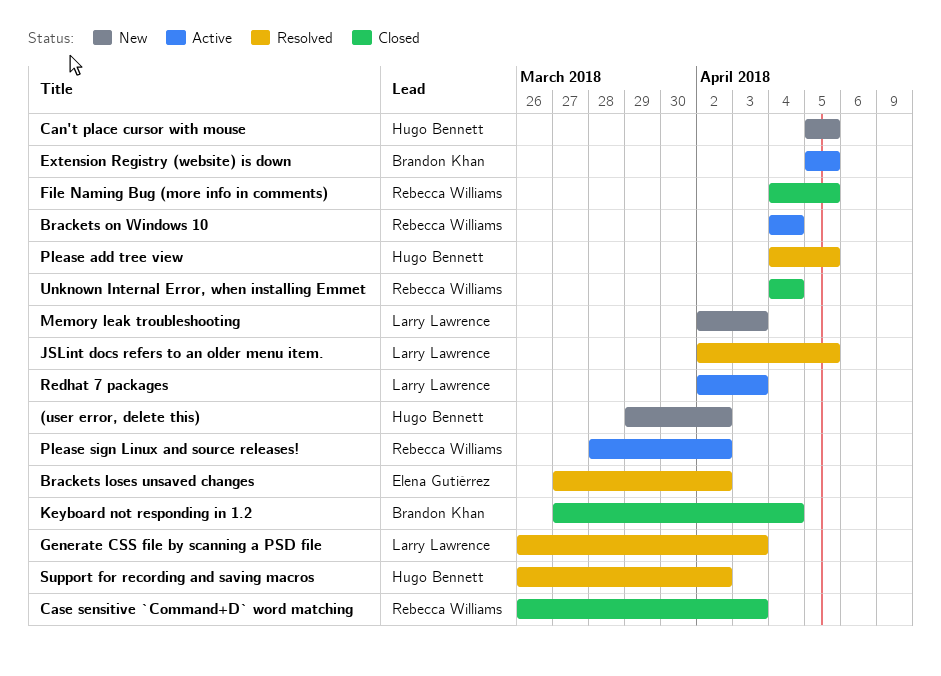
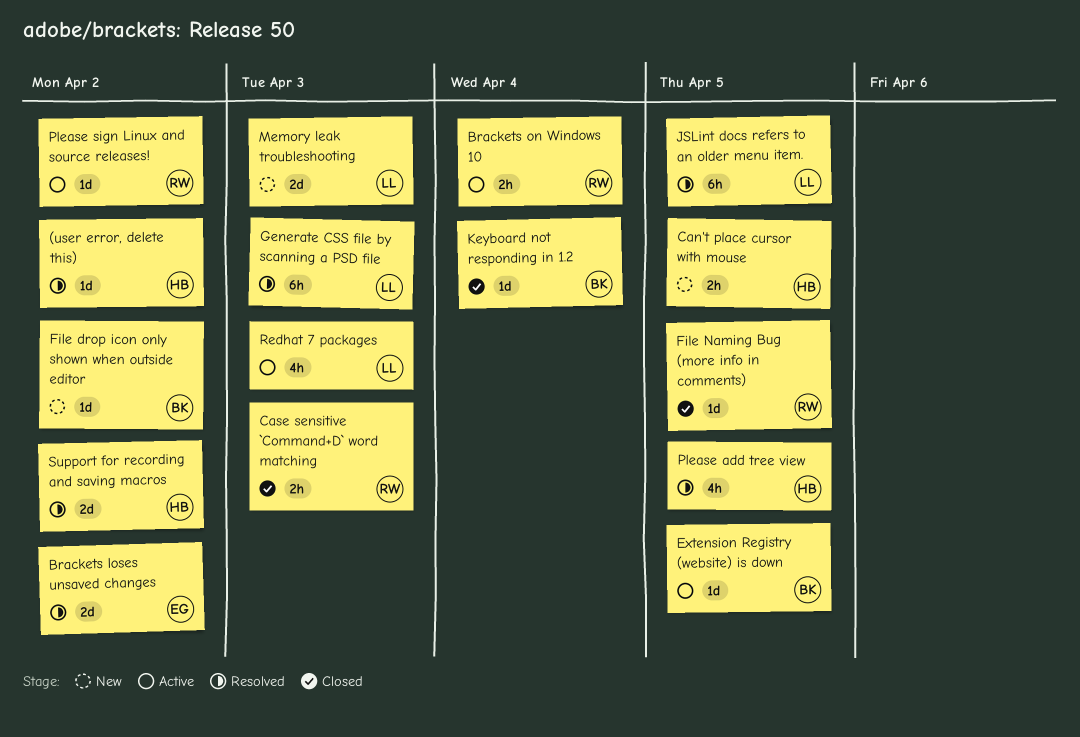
(user error, delete this), status: New -> Resolved
File drop icon only shown when outside editor: none -> present
Unknown Internal Error, when installing Emmet: present -> none

